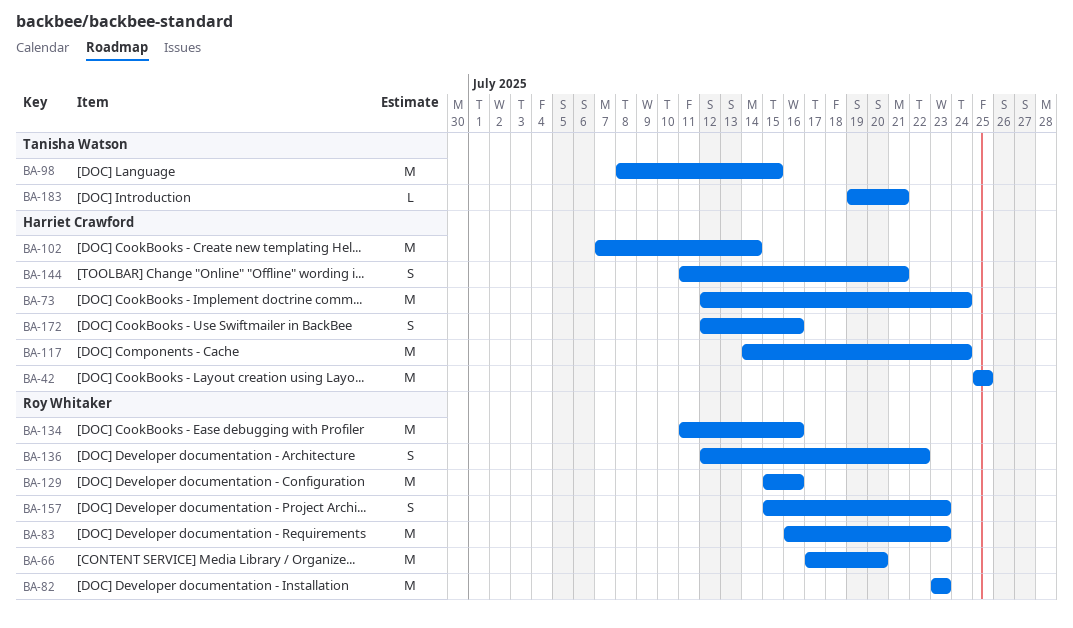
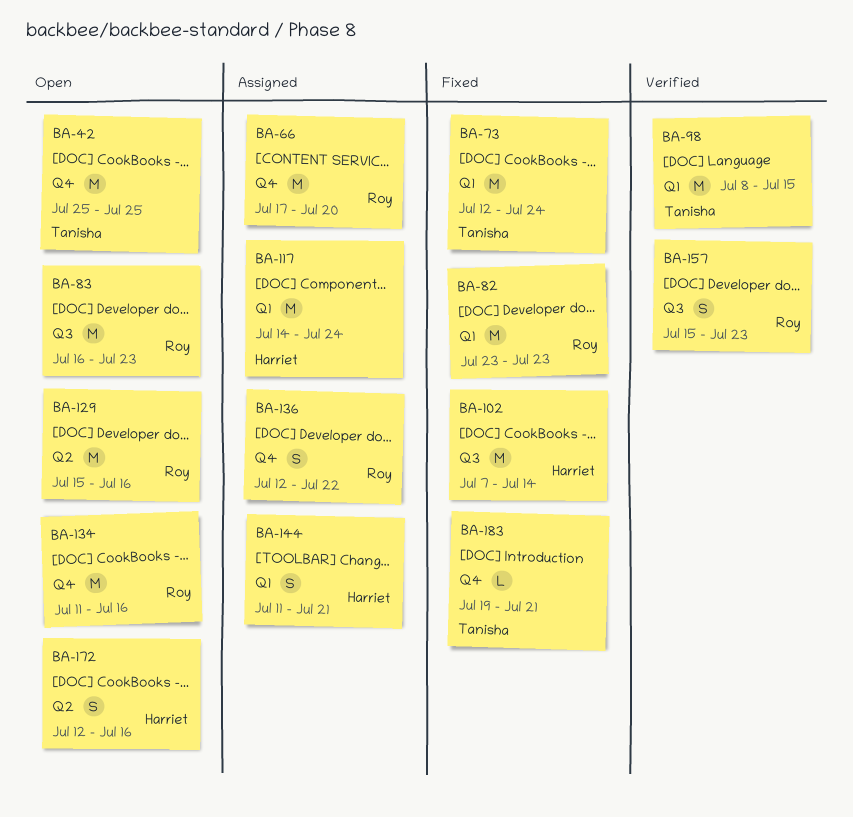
BA-42, owner: Harriet Crawford -> Tanisha Watson
BA-73, owner: Harriet Crawford -> Tanisha Watson

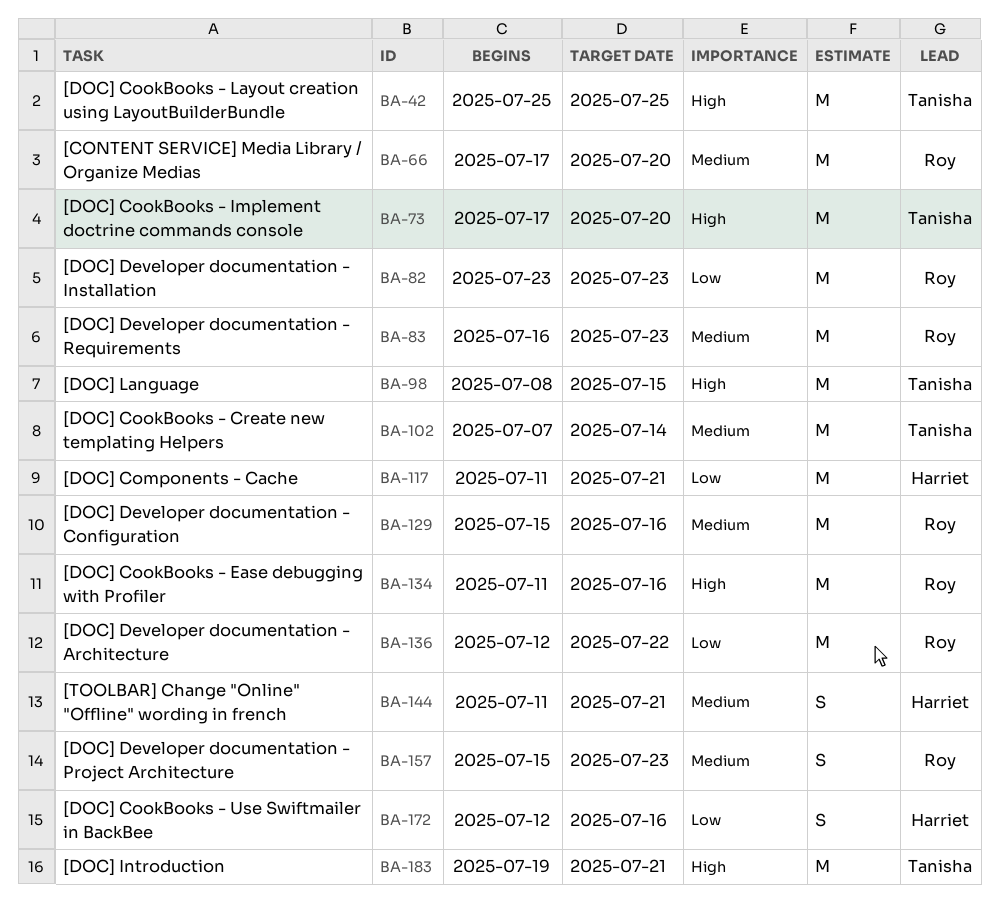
BA-73, start: Jul 12 -> Jul 17
BA-73, due: Jul 24 -> Jul 20
BA-102, owner: Harriet -> Tanisha
BA-117, start: Jul 14 -> Jul 11
BA-117, due: Jul 24 -> Jul 21
BA-136, estimate: S -> M
BA-183, estimate: L -> M

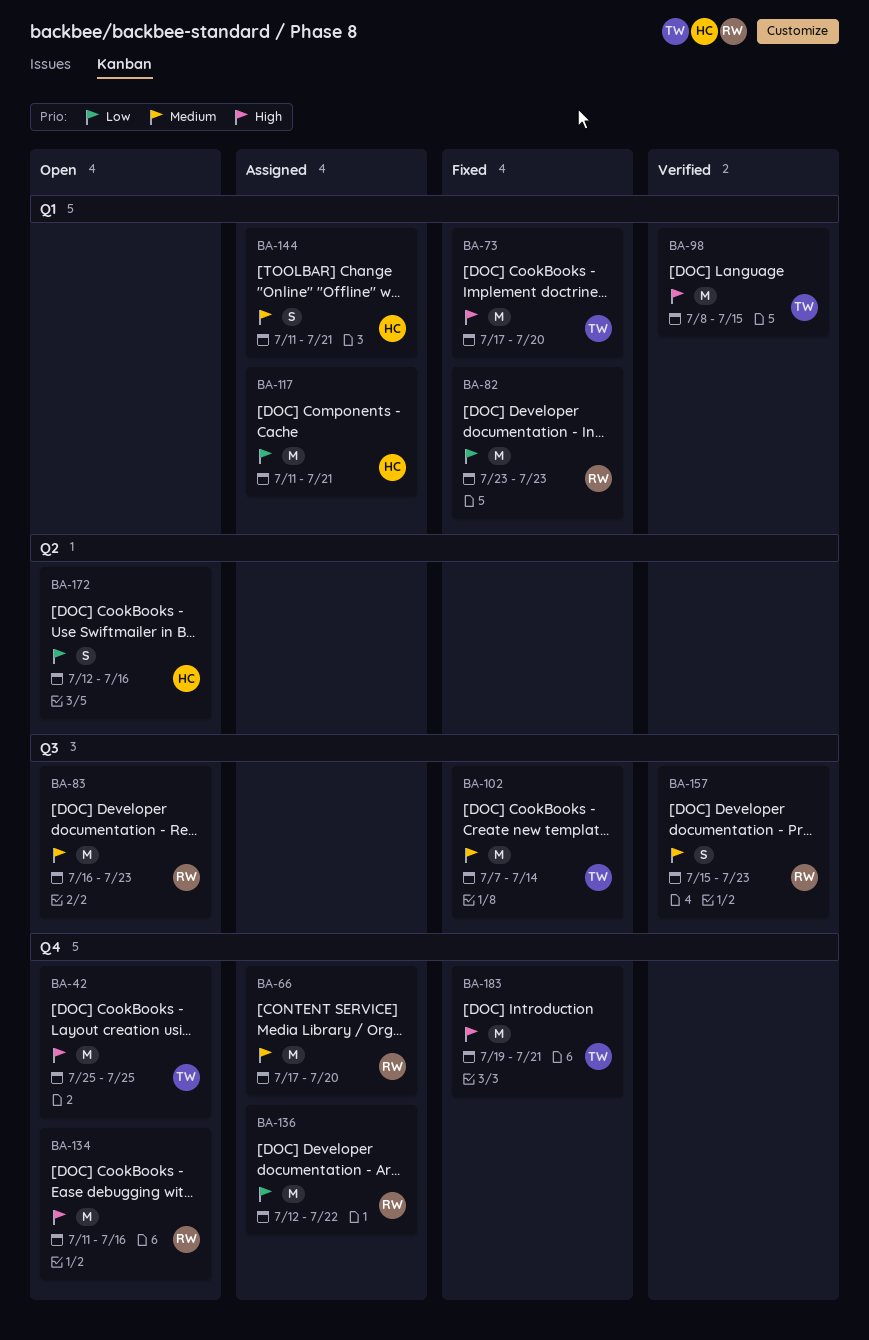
BA-129: present -> none

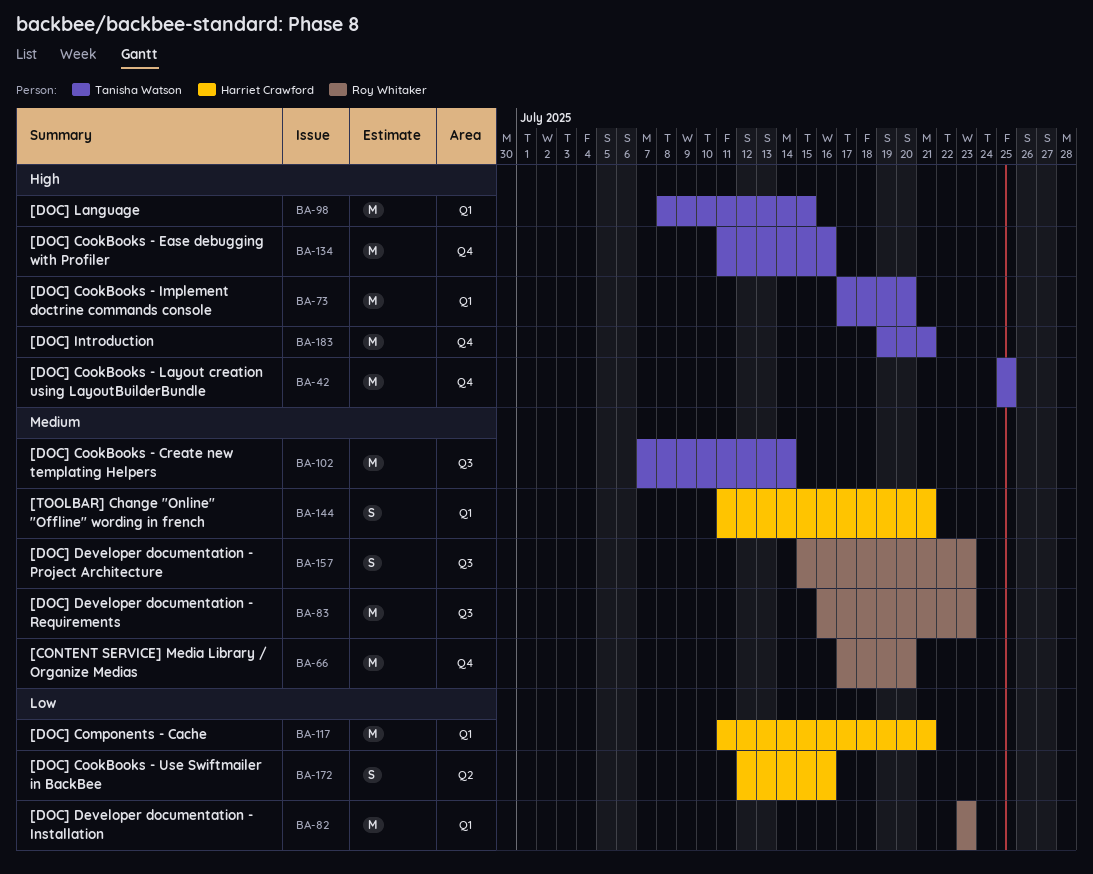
BA-134, owner: Roy Whitaker -> Tanisha Watson
BA-136: present -> none

